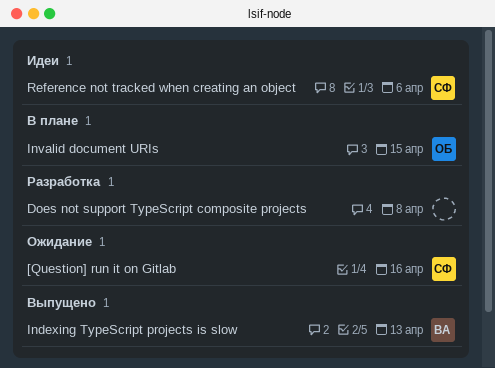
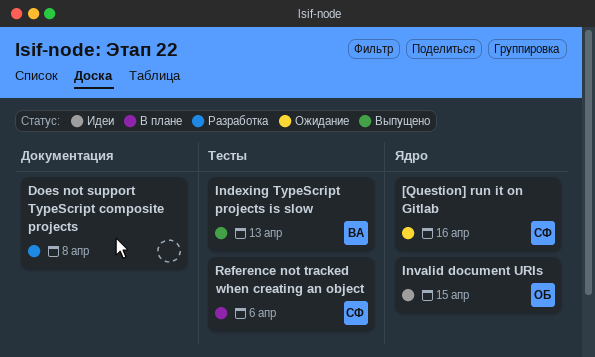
Invalid document URIs, status: В плане -> Идеи
Reference not tracked when creating an object, status: Идеи -> В плане

